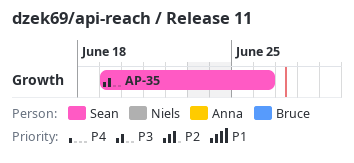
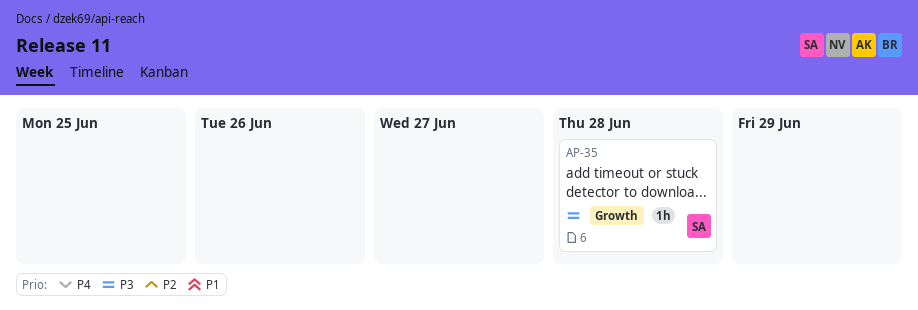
AP-35, due: Jun 26 -> Jun 28

